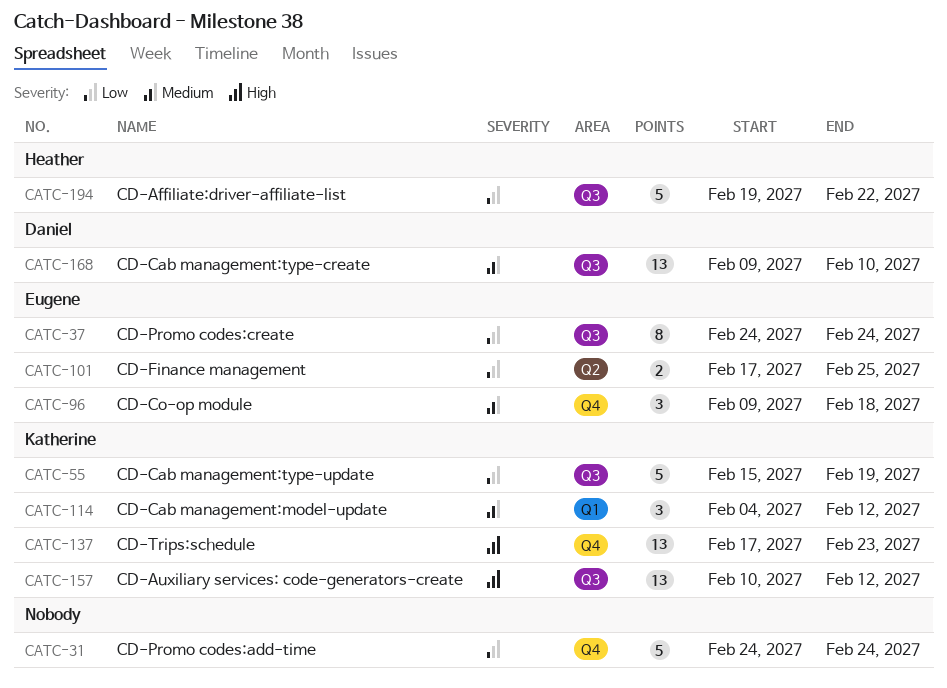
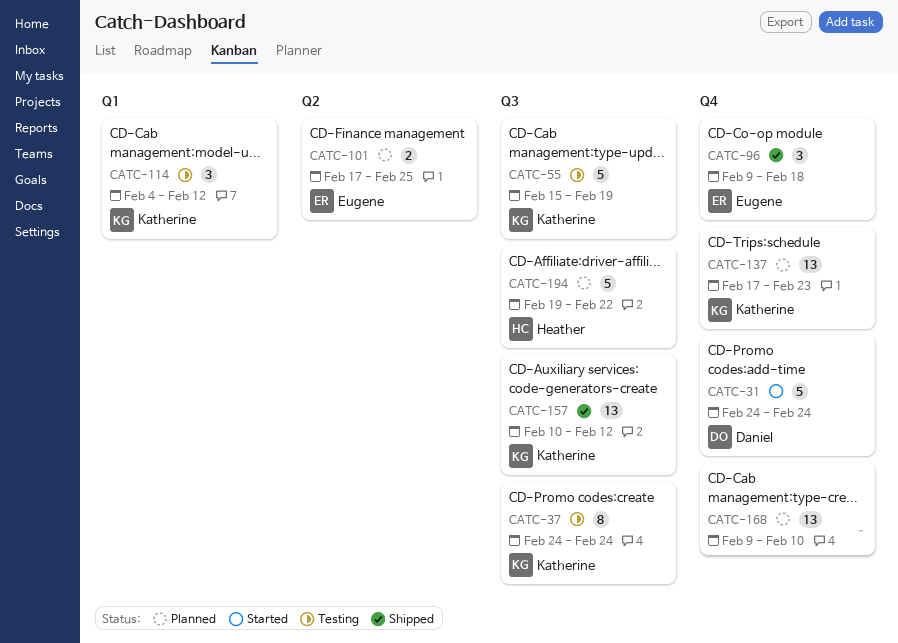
CATC-31, owner: none -> Daniel
CATC-37, owner: Eugene -> Katherine
CATC-168, owner: Daniel -> none
CATC-168, label: Q3 -> Q4

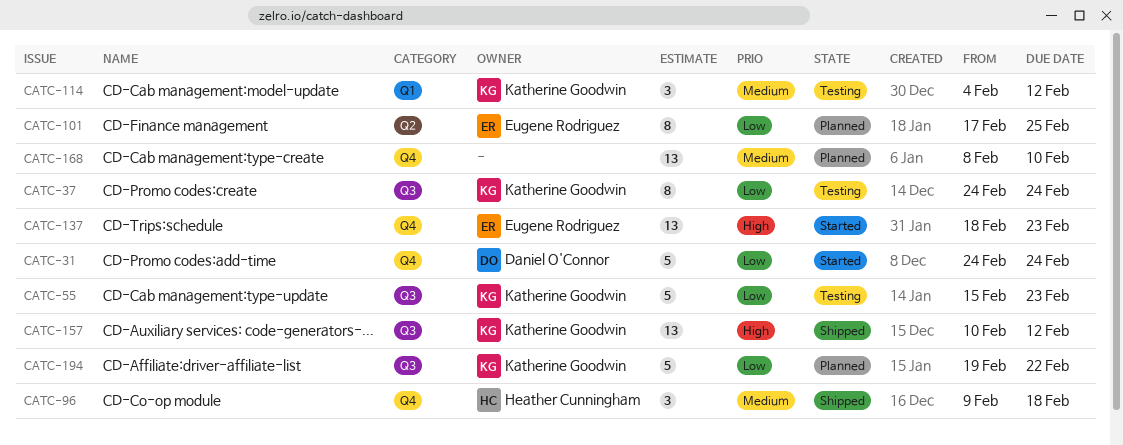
CATC-55, due: Feb 19 -> Feb 23
CATC-96, owner: Eugene Rodriguez -> Heather Cunningham
CATC-101, estimate: 2 -> 8
CATC-137, status: Planned -> Started
CATC-137, owner: Katherine Goodwin -> Eugene Rodriguez
CATC-137, start: Feb 17 -> Feb 18
CATC-168, start: Feb 9 -> Feb 8
CATC-194, owner: Heather Cunningham -> Katherine Goodwin

